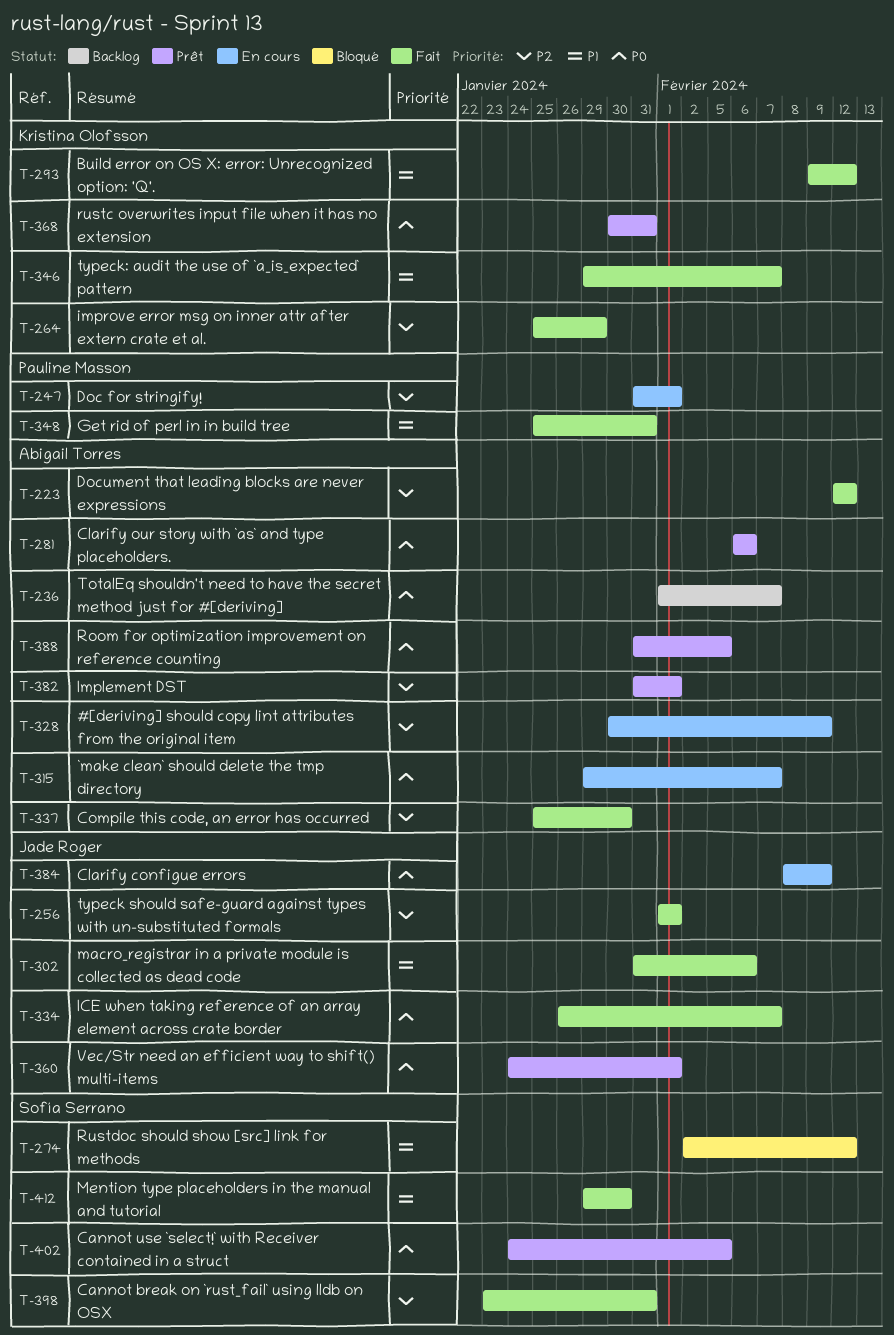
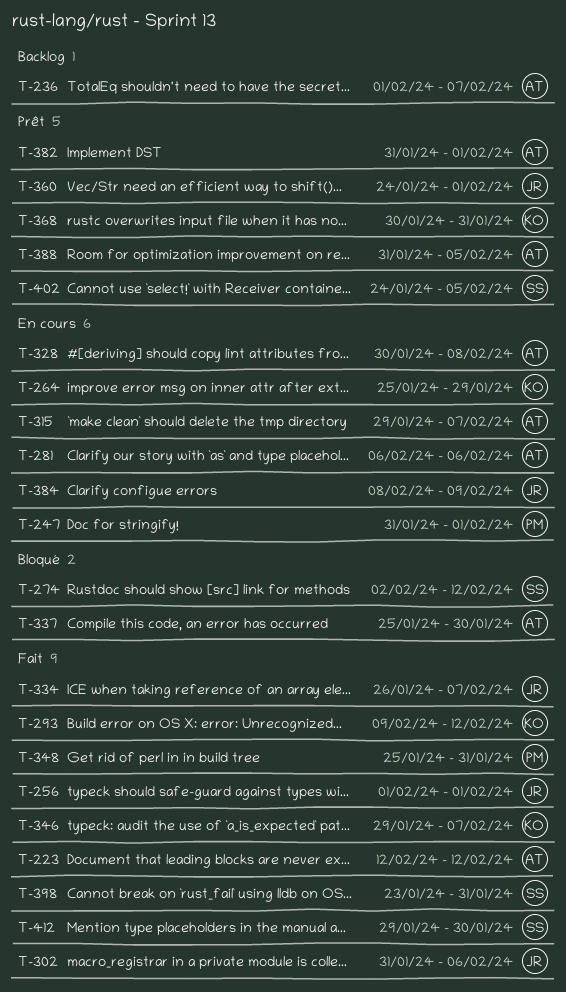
T-264, status: Fait -> En cours
T-281, status: Prêt -> En cours
T-328, due: Feb 9 -> Feb 8
T-337, status: Fait -> Bloqué

